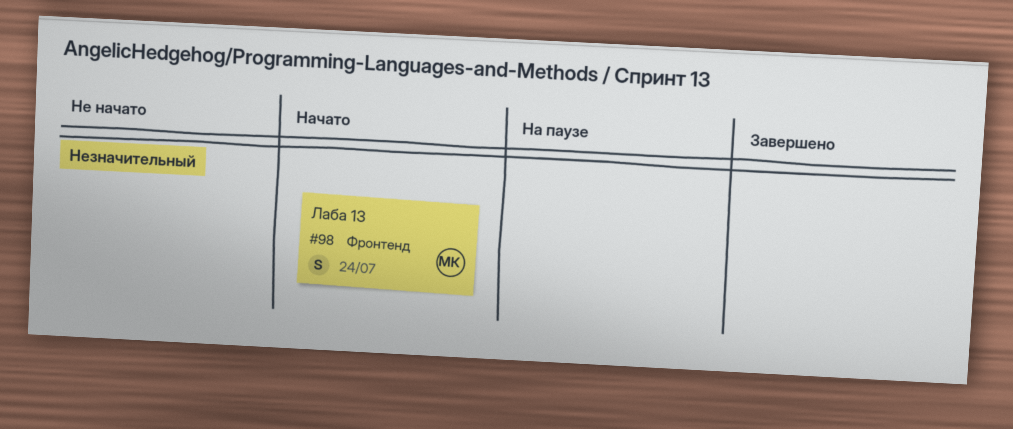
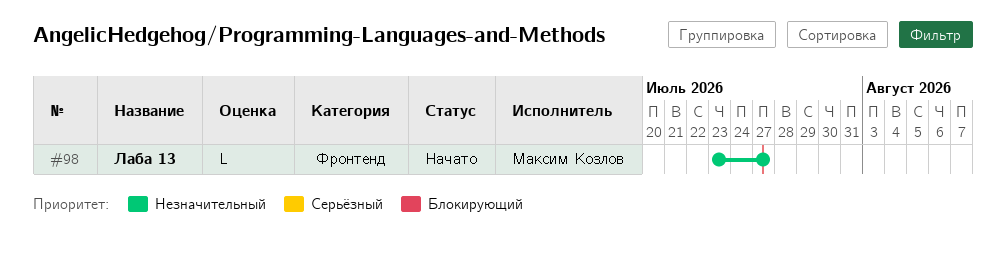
#98, estimate: S -> L
#98, due: Jul 24 -> Jul 27

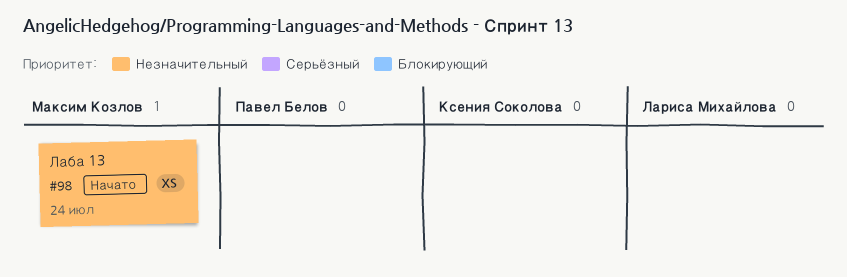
#98, estimate: L -> XS
#98, due: Jul 27 -> Jul 24

